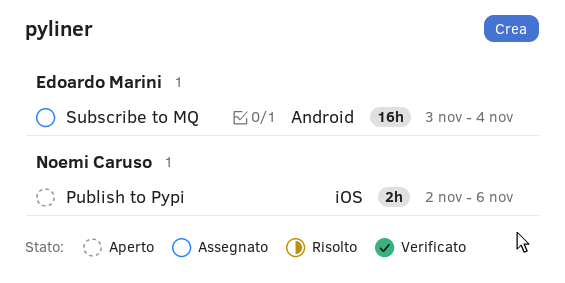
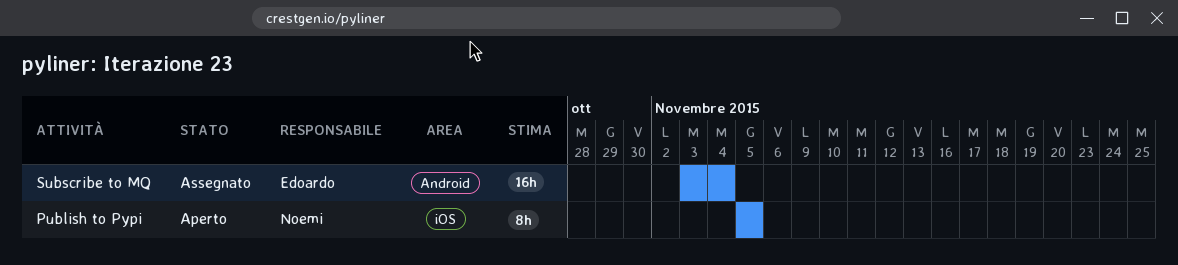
Publish to Pypi, estimate: 2h -> 8h
Publish to Pypi, start: Nov 2 -> Nov 5
Publish to Pypi, due: Nov 6 -> Nov 5

